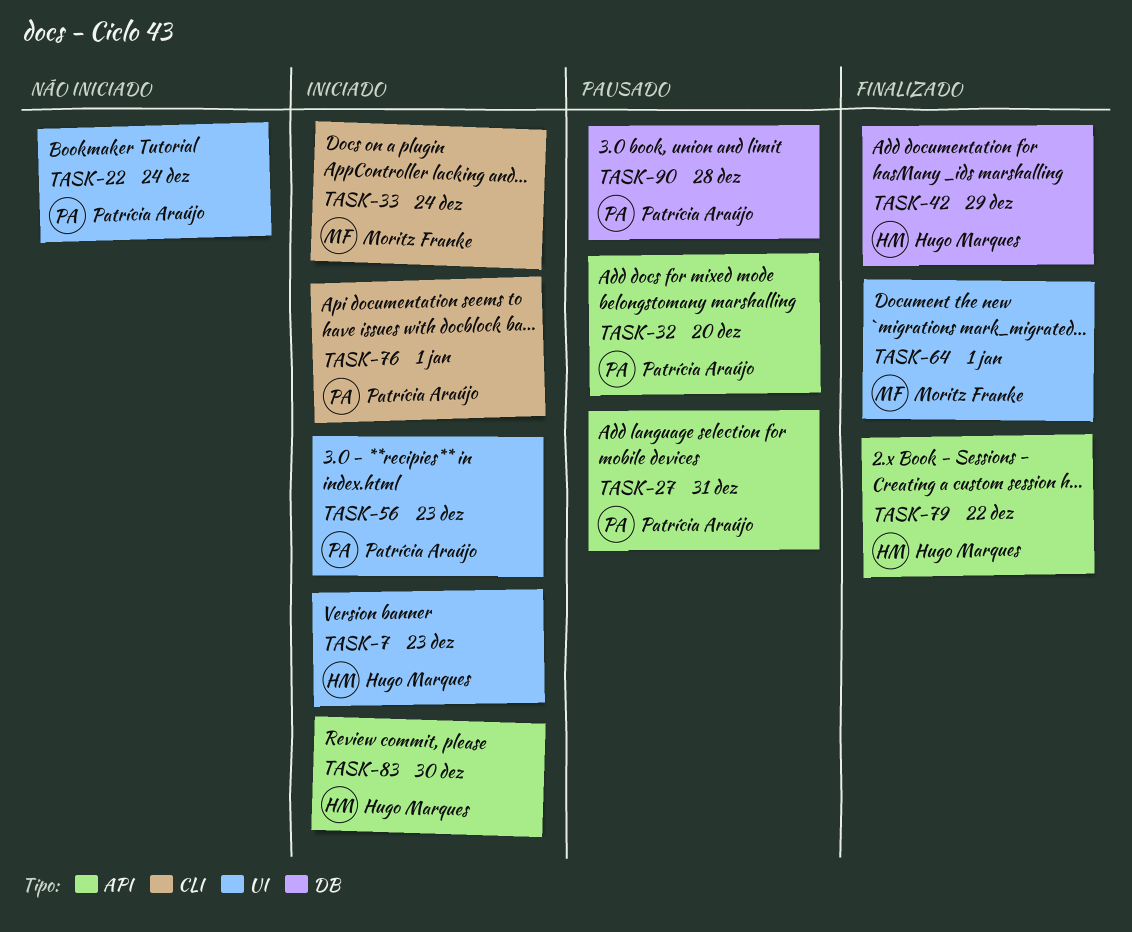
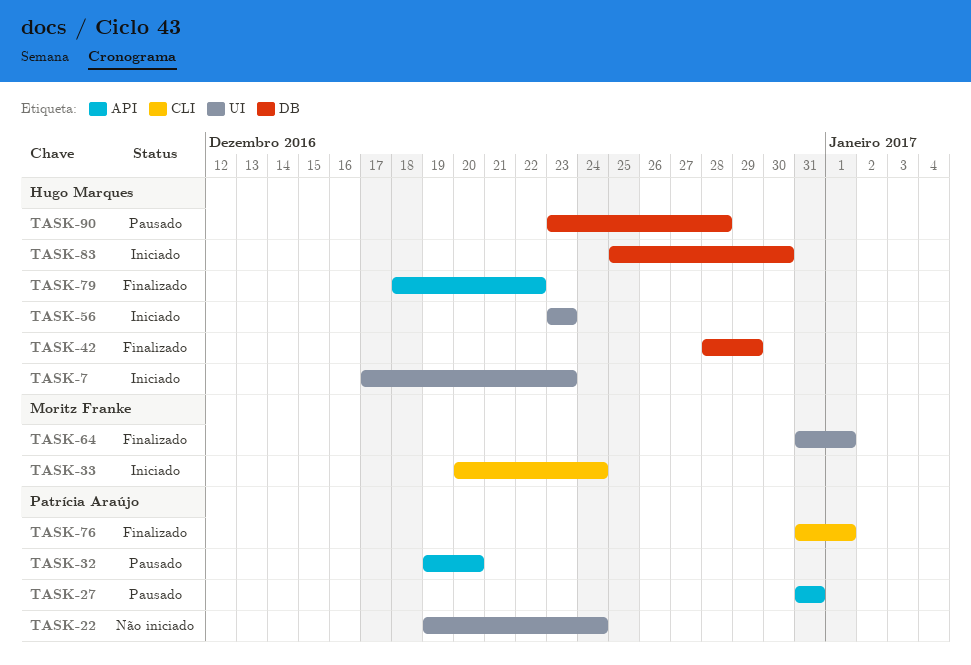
TASK-56, owner: Patrícia Araújo -> Hugo Marques
TASK-76, status: Iniciado -> Finalizado
TASK-83, label: API -> DB
TASK-90, owner: Patrícia Araújo -> Hugo Marques

